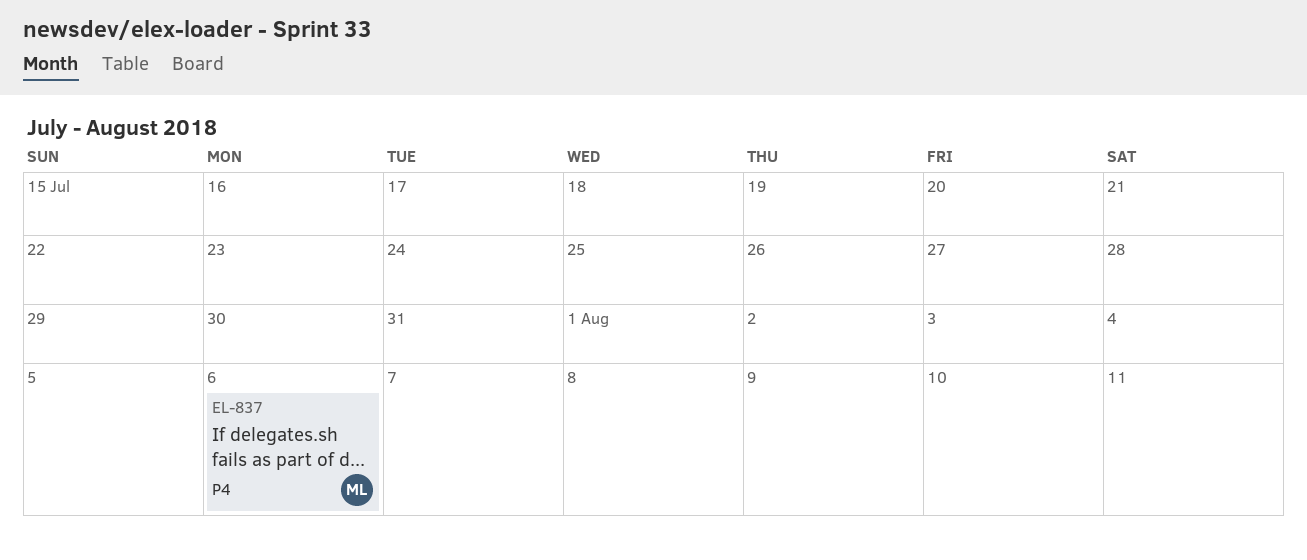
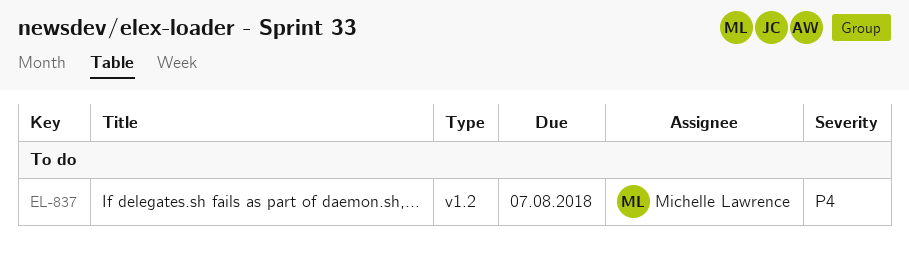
EL-837, due: Aug 6 -> Aug 7

